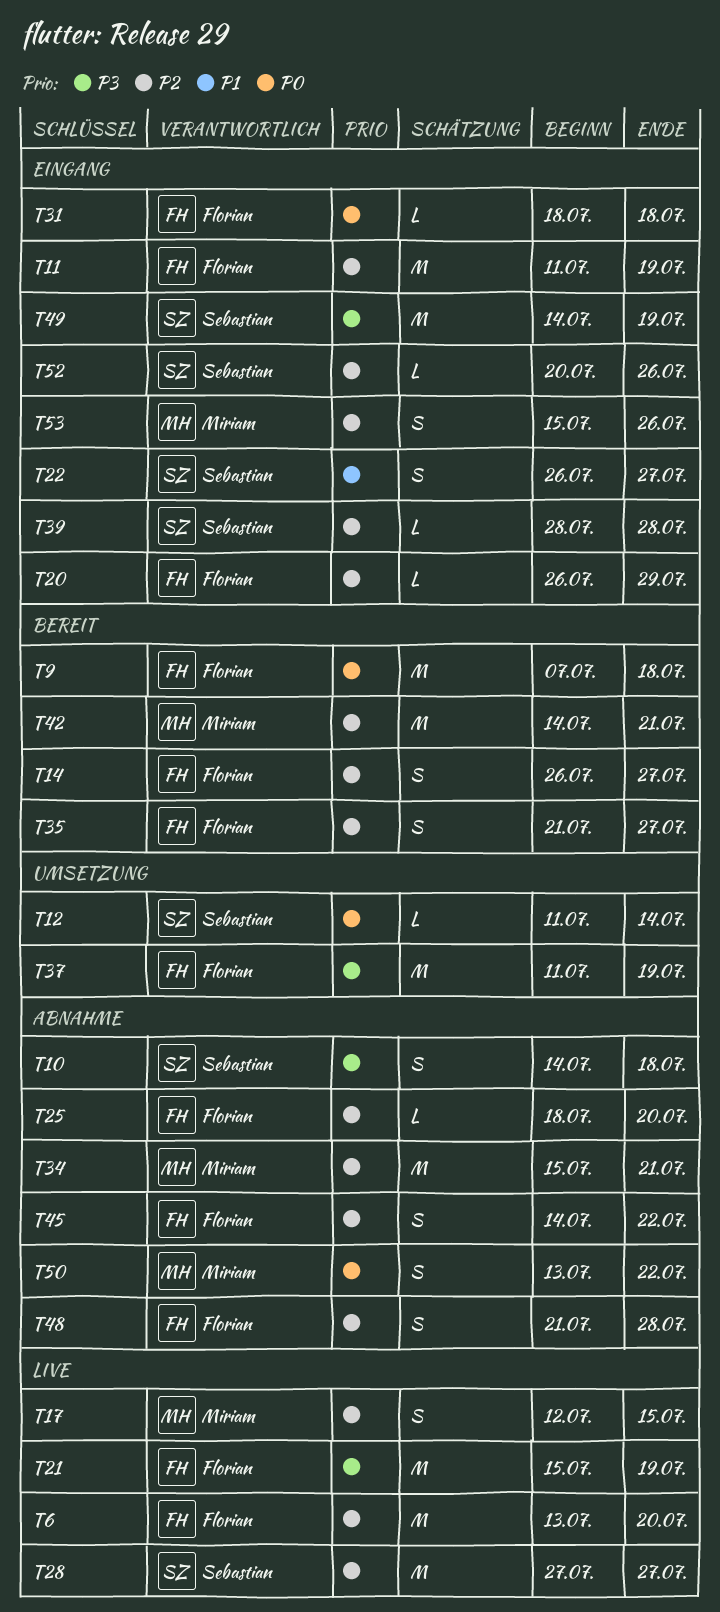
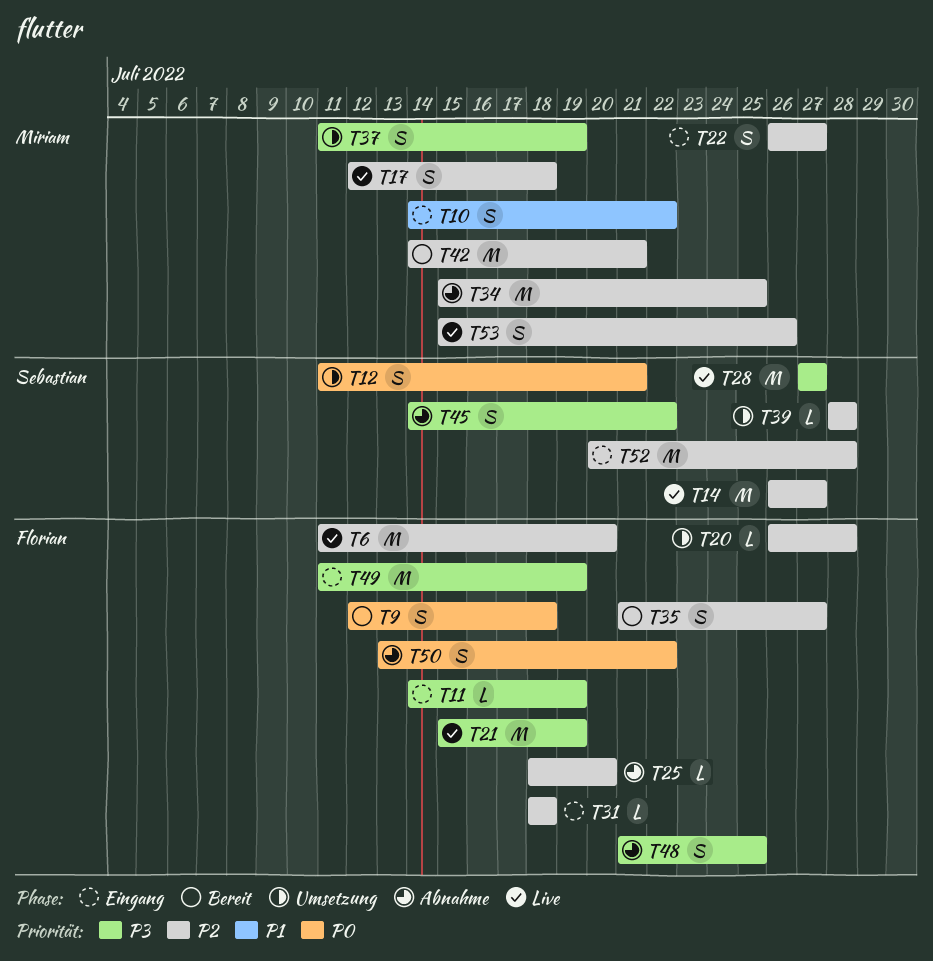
T6, start: Jul 13 -> Jul 11
T9, estimate: M -> S
T9, start: Jul 7 -> Jul 12
T10, status: Abnahme -> Eingang
T10, owner: Sebastian -> Miriam
T10, priority: P3 -> P1
T10, due: Jul 18 -> Jul 22
T11, priority: P2 -> P3
T11, estimate: M -> L
T11, start: Jul 11 -> Jul 14
T12, estimate: L -> S
T12, due: Jul 14 -> Jul 21
T14, status: Bereit -> Live
T14, owner: Florian -> Sebastian
T14, estimate: S -> M
T17, due: Jul 15 -> Jul 18
T20, status: Eingang -> Umsetzung
T20, due: Jul 29 -> Jul 28
T22, owner: Sebastian -> Miriam
T22, priority: P1 -> P2
T28, priority: P2 -> P3
T31, priority: P0 -> P2
T34, due: Jul 21 -> Jul 25
T37, owner: Florian -> Miriam
T37, estimate: M -> S
T39, status: Eingang -> Umsetzung
T45, owner: Florian -> Sebastian
T45, priority: P2 -> P3
T48, priority: P2 -> P3
T48, due: Jul 28 -> Jul 25
T49, owner: Sebastian -> Florian
T49, start: Jul 14 -> Jul 11
T50, owner: Miriam -> Florian
T52, estimate: L -> M
T52, due: Jul 26 -> Jul 28
T53, status: Eingang -> Live

